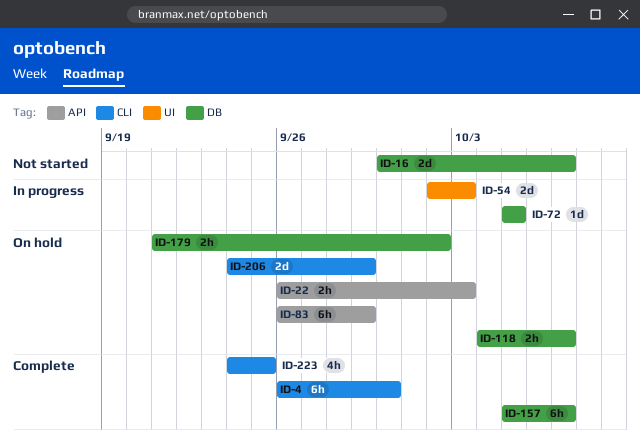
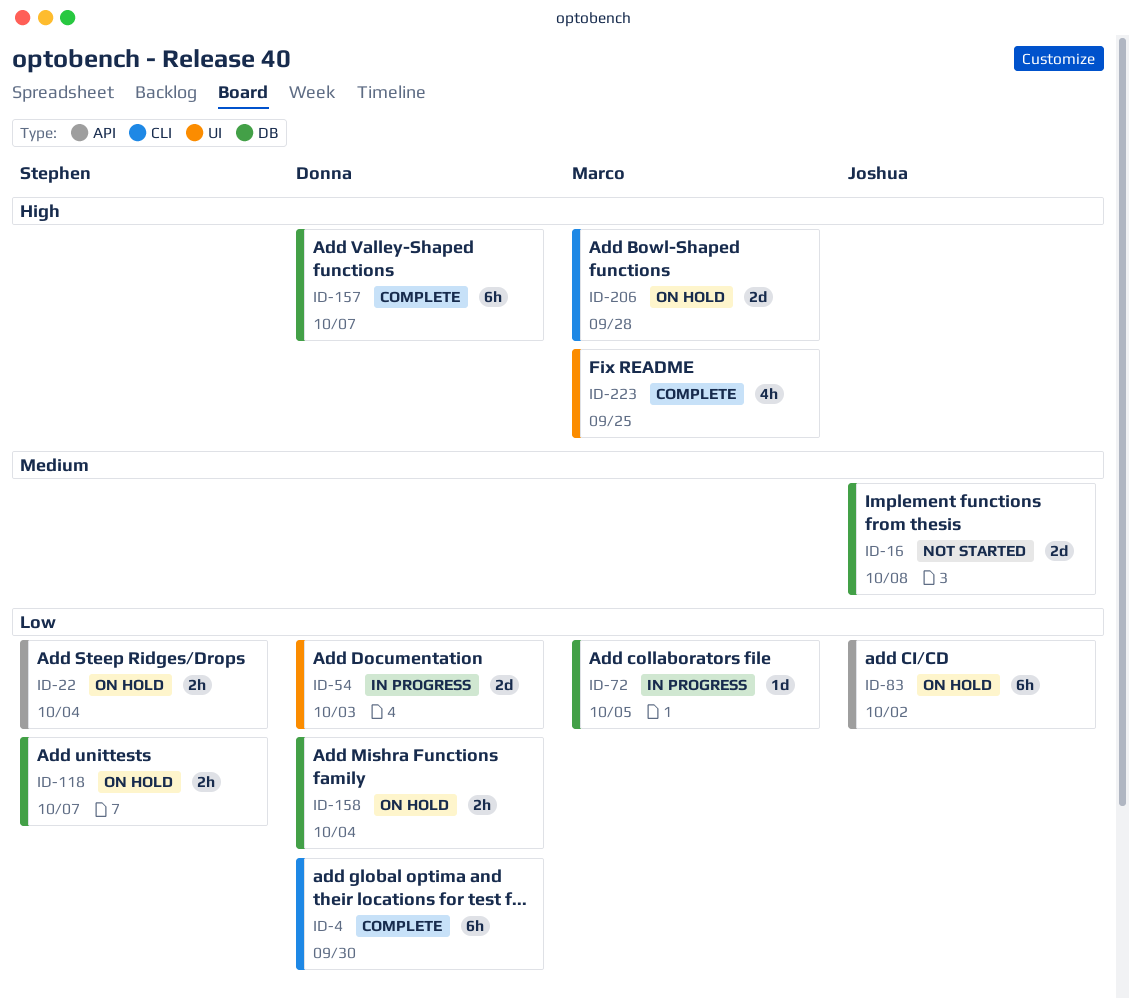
ID-16, due: Oct 7 -> Oct 8
ID-22, due: Oct 3 -> Oct 4
ID-83, due: Sep 29 -> Oct 2
ID-158: none -> present
ID-179: present -> none
ID-206, due: Sep 29 -> Sep 28
ID-223, label: CLI -> UI

